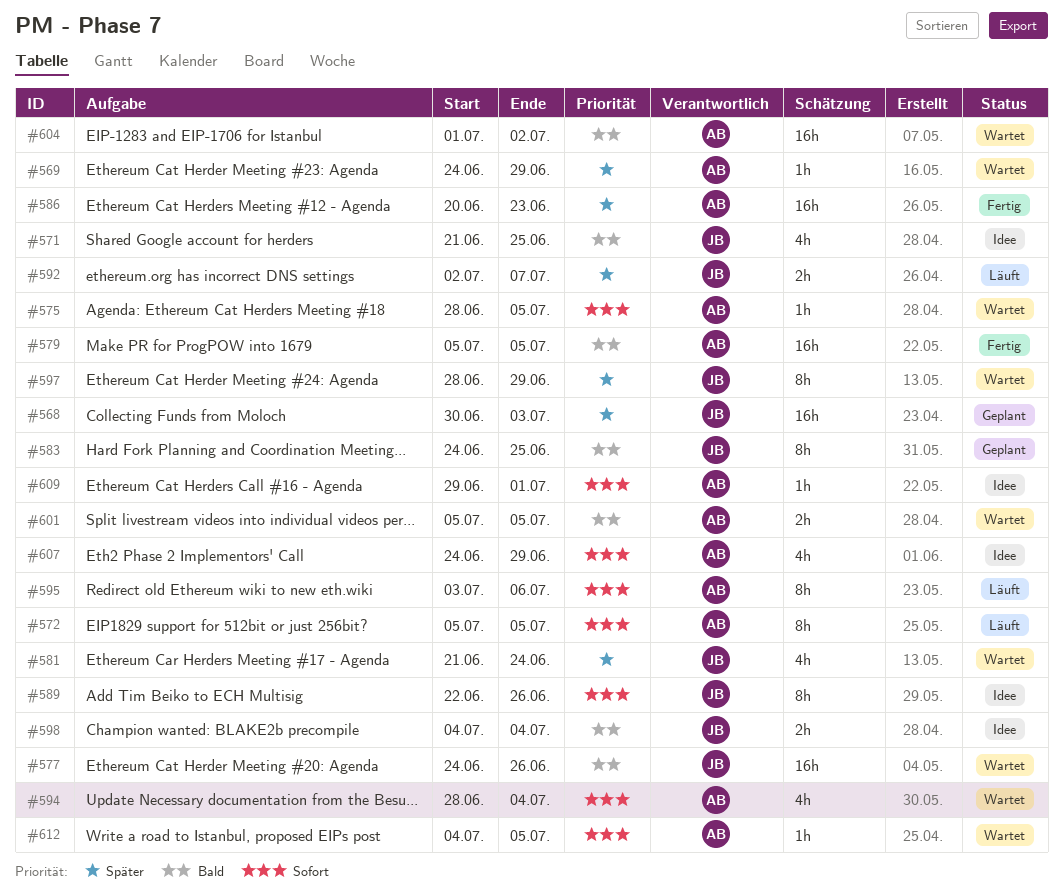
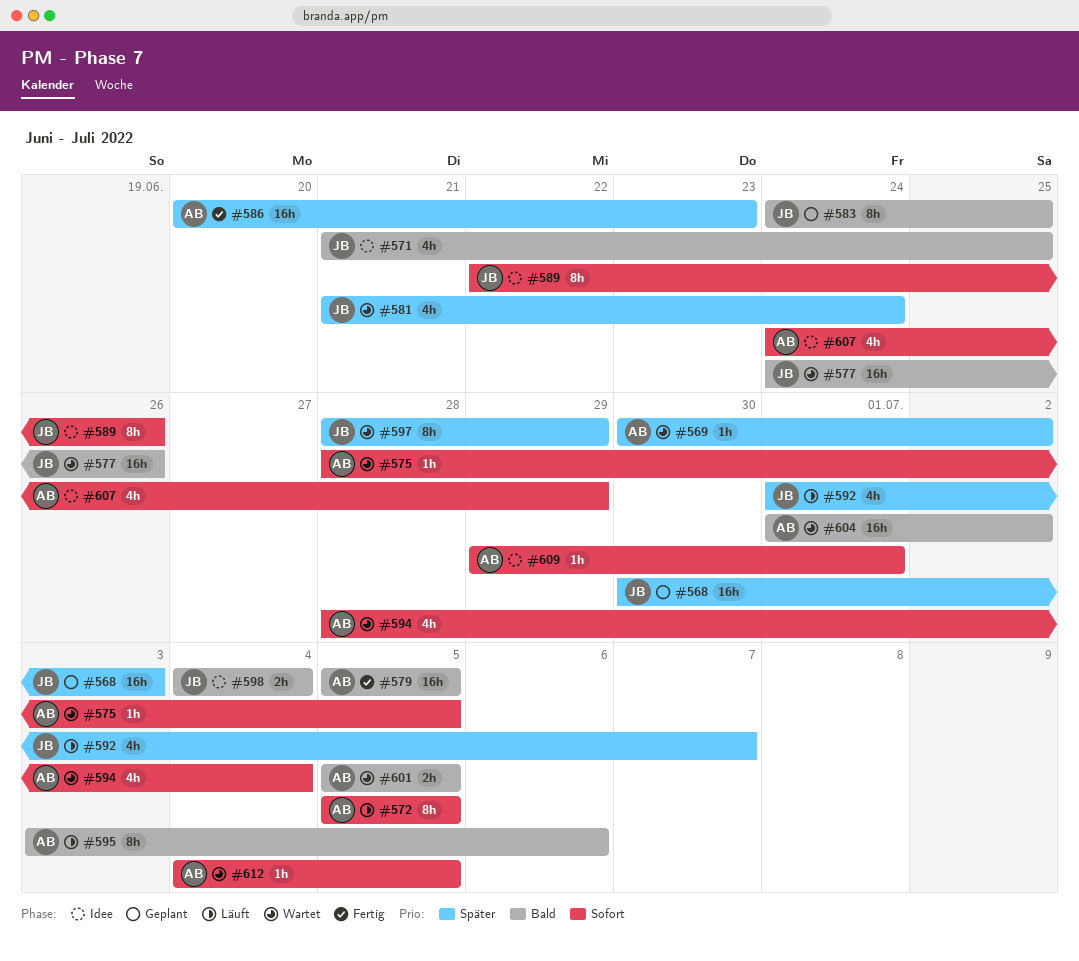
#569, start: Jun 24 -> Jun 30
#569, due: Jun 29 -> Jul 2
#592, estimate: 2h -> 4h
#592, start: Jul 2 -> Jul 1
#595, priority: Sofort -> Bald

